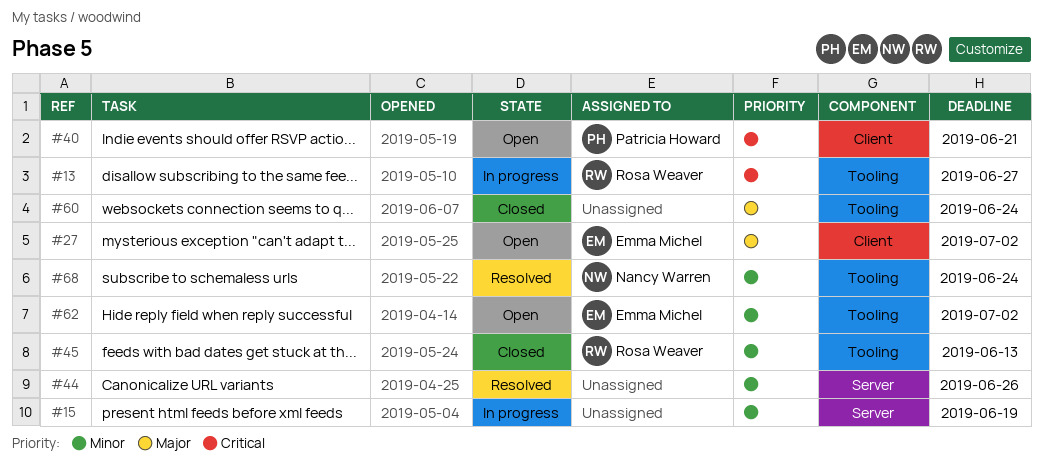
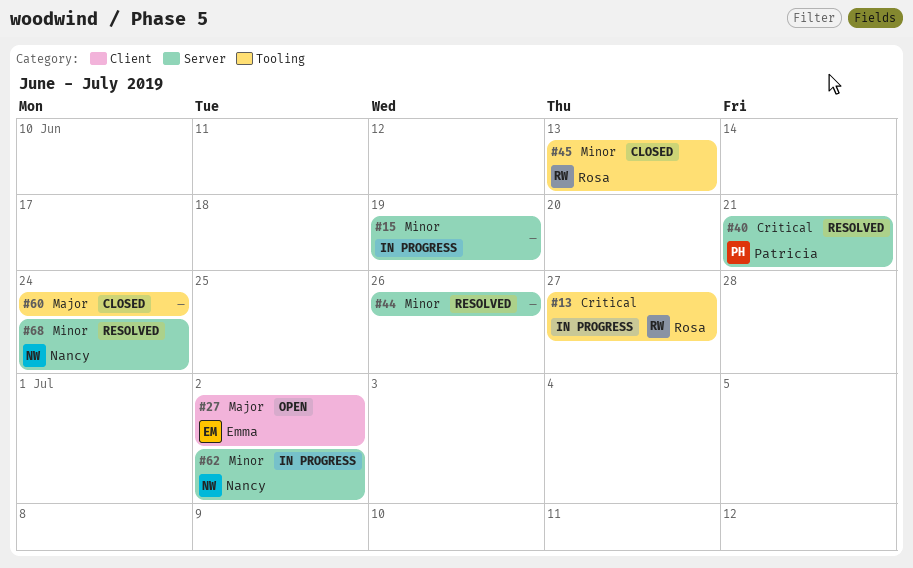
#40, status: Open -> Resolved
#40, label: Client -> Server
#62, status: Open -> In progress
#62, owner: Emma Michel -> Nancy Warren
#62, label: Tooling -> Server
#68, label: Tooling -> Server

